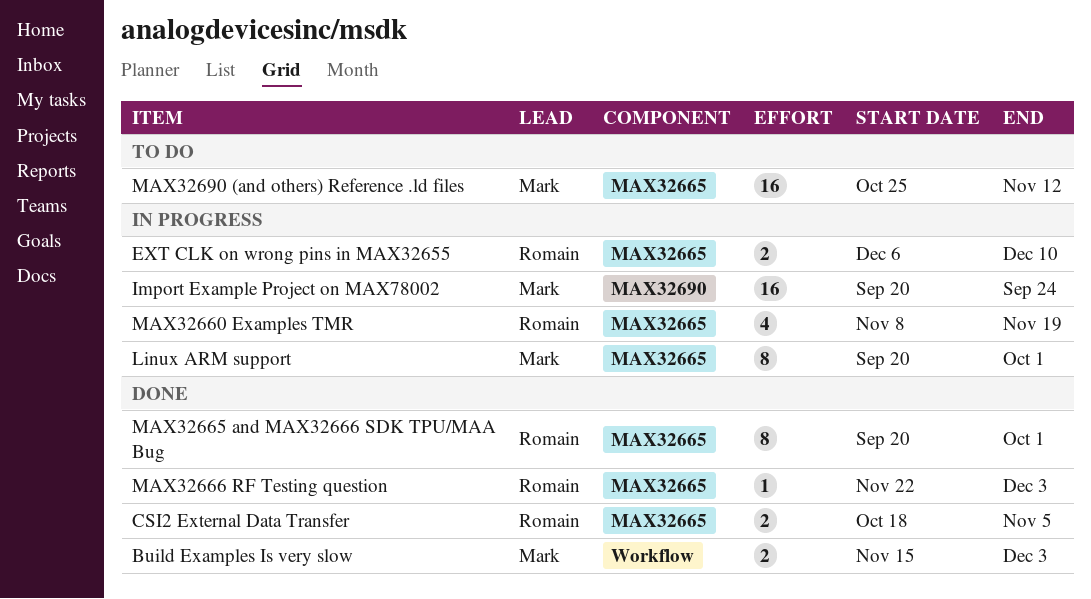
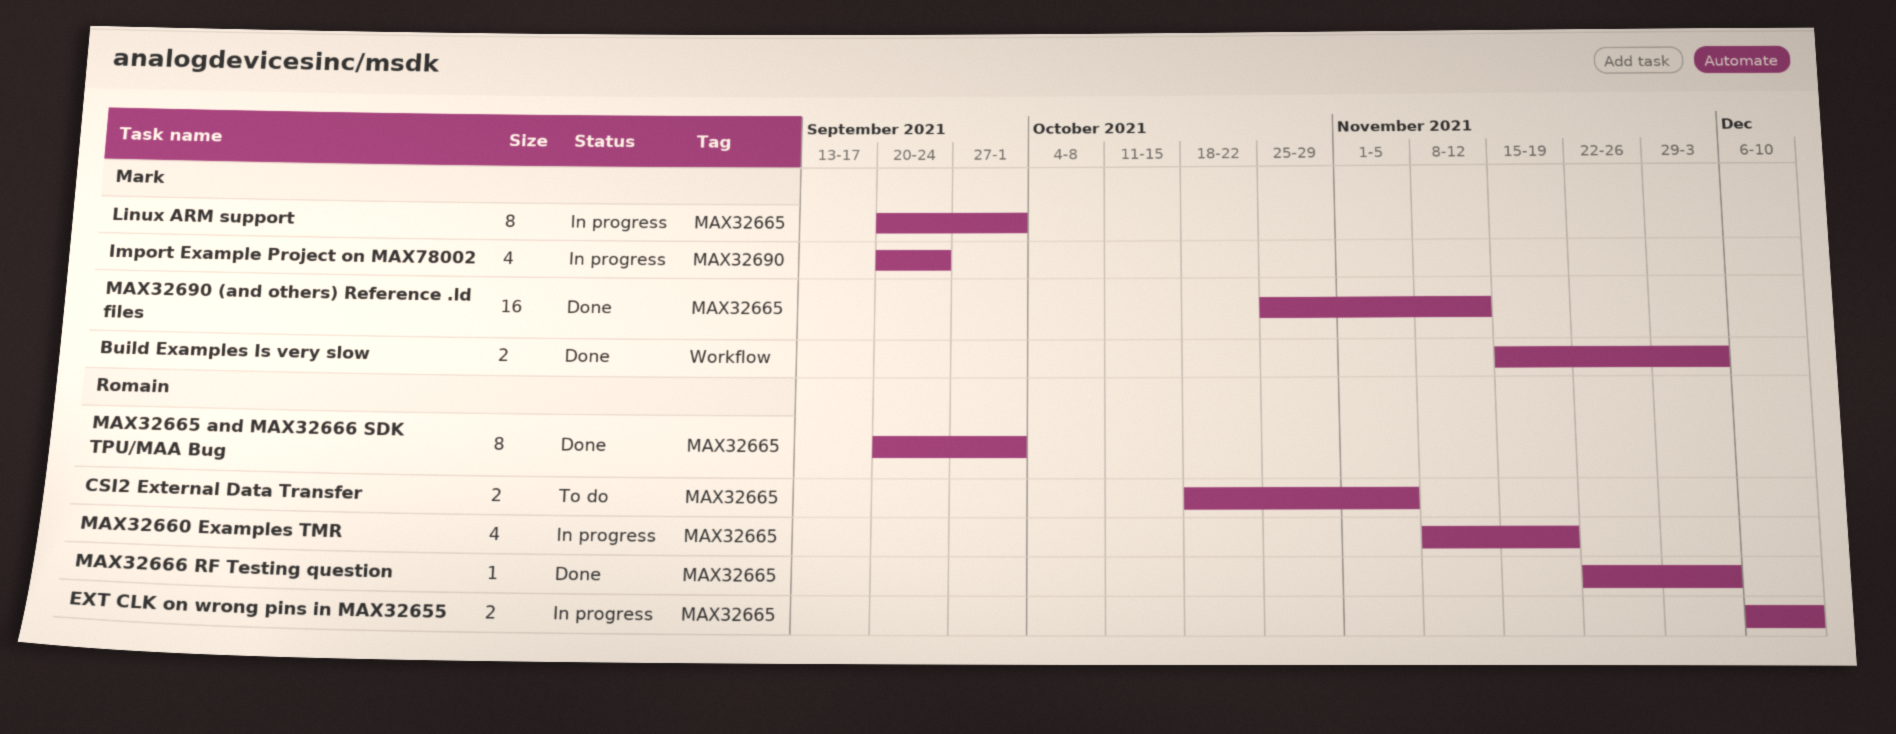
CSI2 External Data Transfer, status: Done -> To do
Import Example Project on MAX78002, estimate: 16 -> 4
MAX32690 (and others) Reference .ld files, status: To do -> Done

